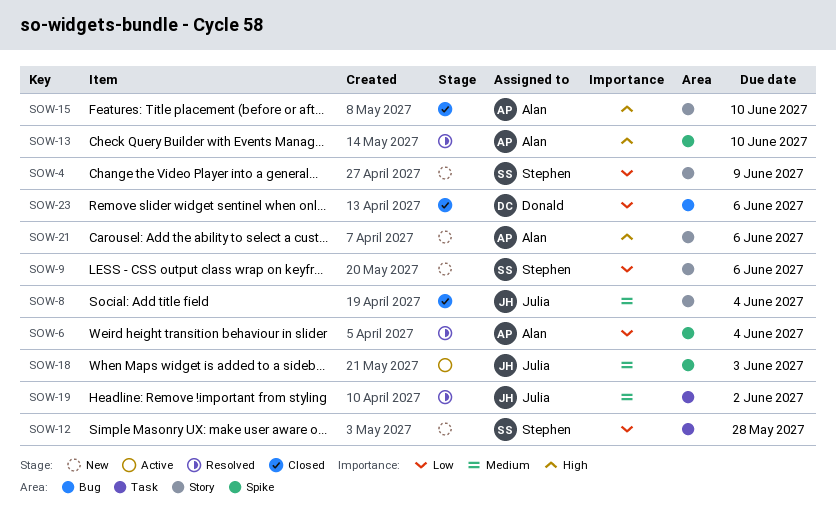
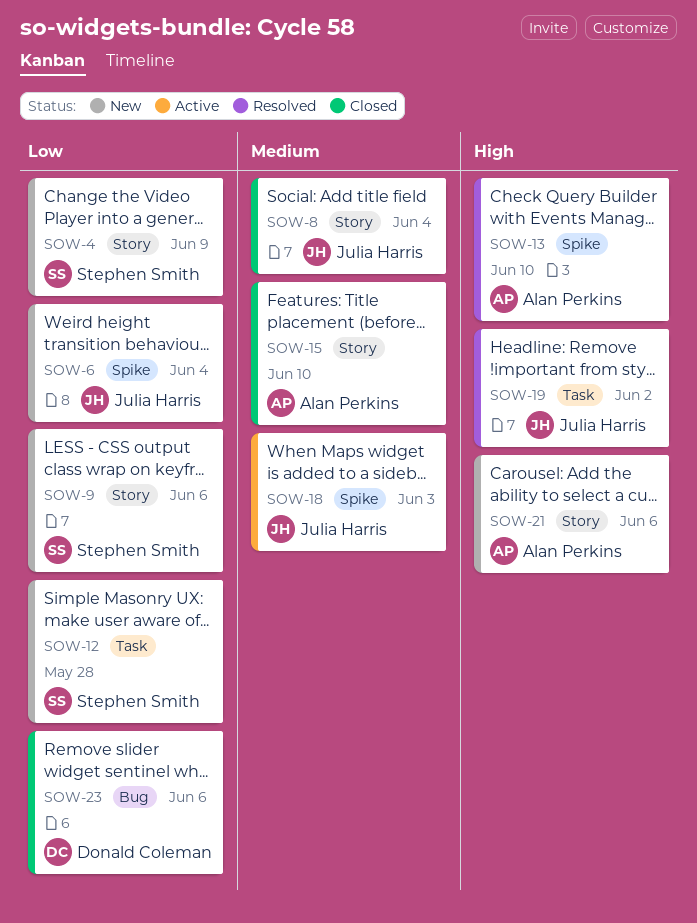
SOW-6, status: Resolved -> New
SOW-6, owner: Alan Perkins -> Julia Harris
SOW-15, priority: High -> Medium
SOW-19, priority: Medium -> High

